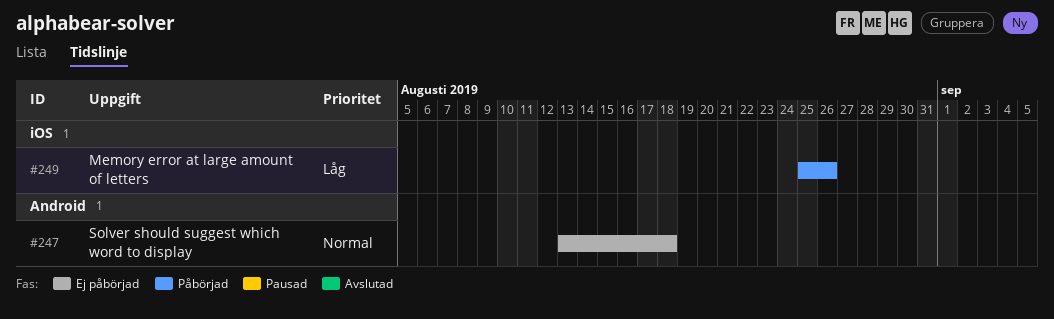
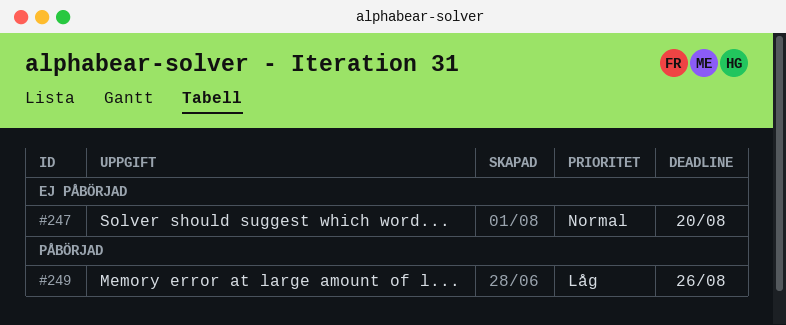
#247, due: Aug 18 -> Aug 20

